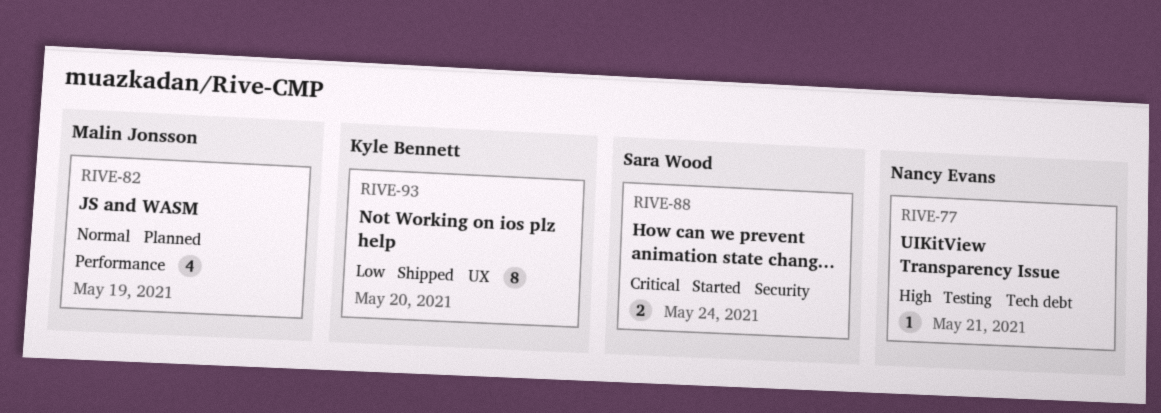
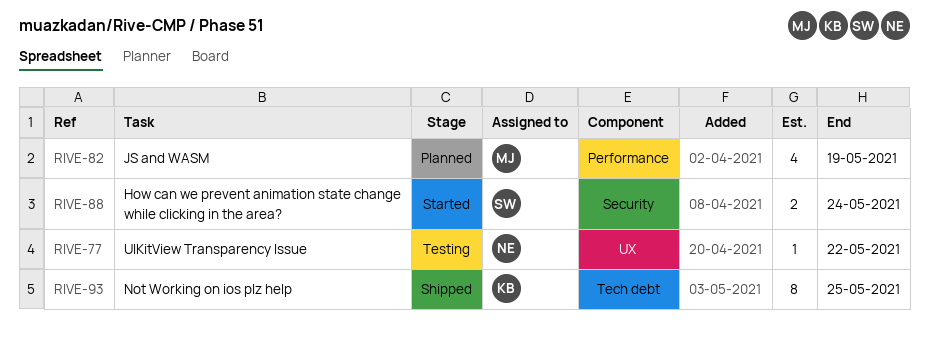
RIVE-77, label: Tech debt -> UX
RIVE-77, due: May 21 -> May 22
RIVE-93, label: UX -> Tech debt
RIVE-93, due: May 20 -> May 25

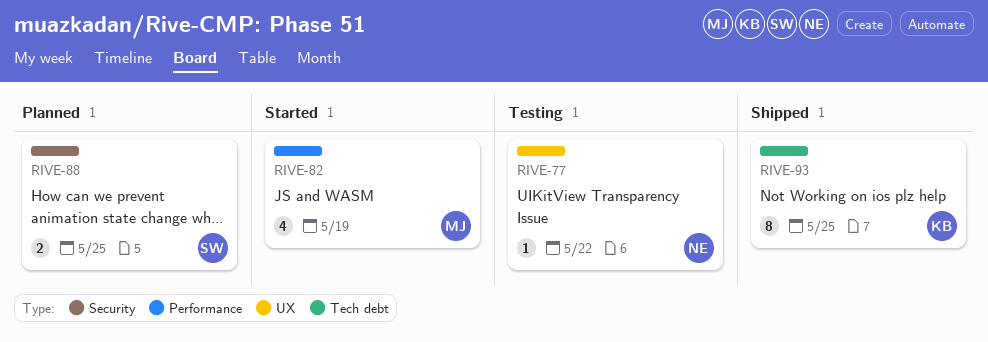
RIVE-82, status: Planned -> Started
RIVE-88, status: Started -> Planned
RIVE-88, due: May 24 -> May 25

